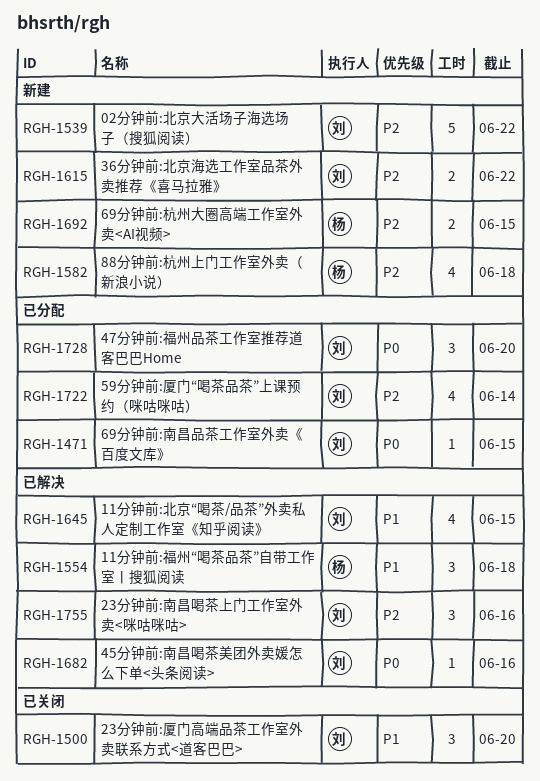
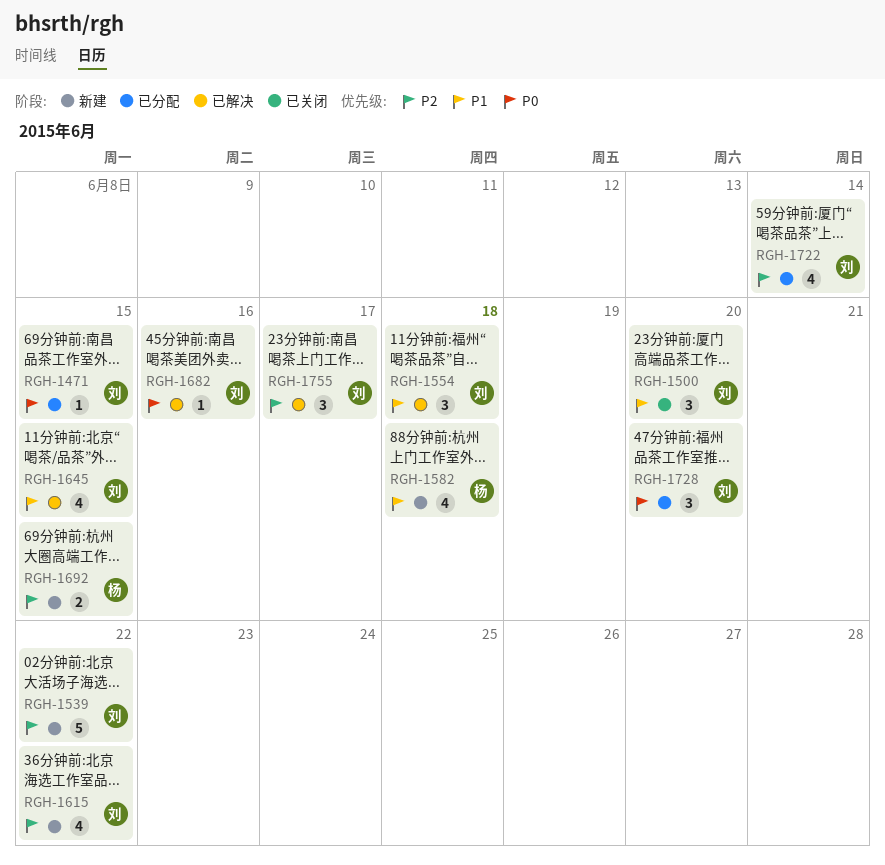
RGH-1554, owner: 杨 -> 刘
RGH-1582, priority: P2 -> P1
RGH-1615, estimate: 2 -> 4
RGH-1755, due: Jun 16 -> Jun 17

